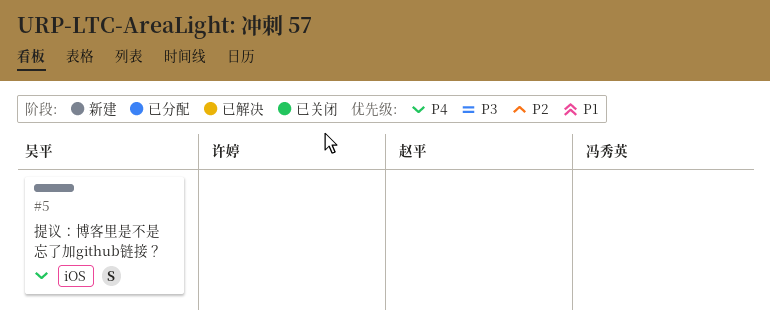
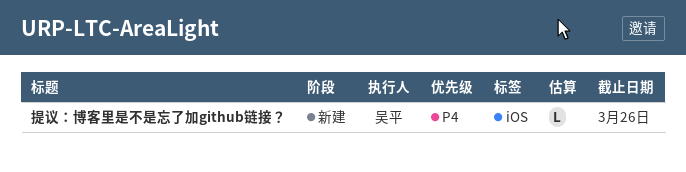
提议：博客里是不是忘了加github链接？, estimate: S -> L

